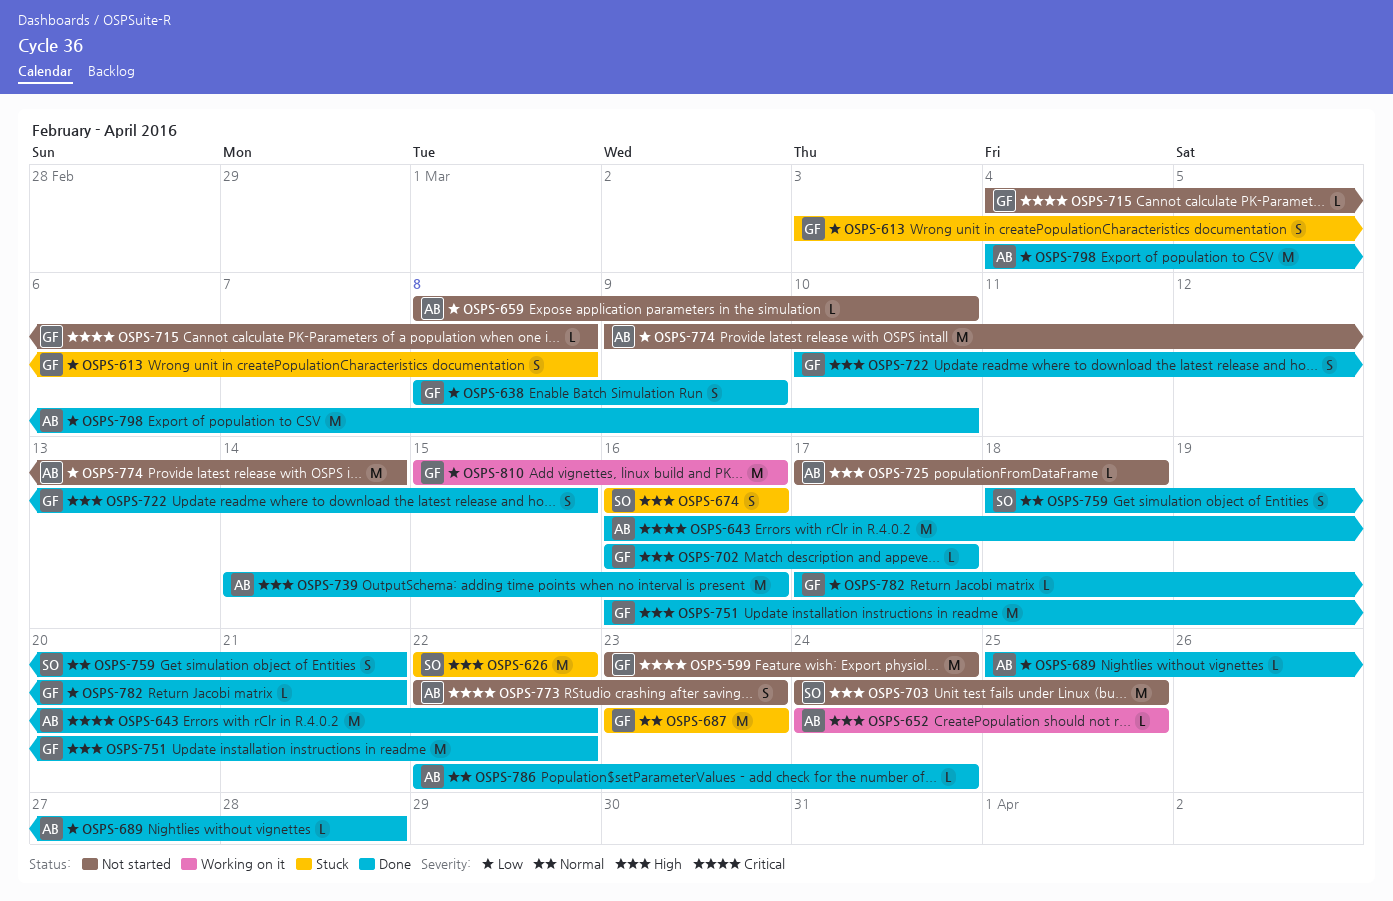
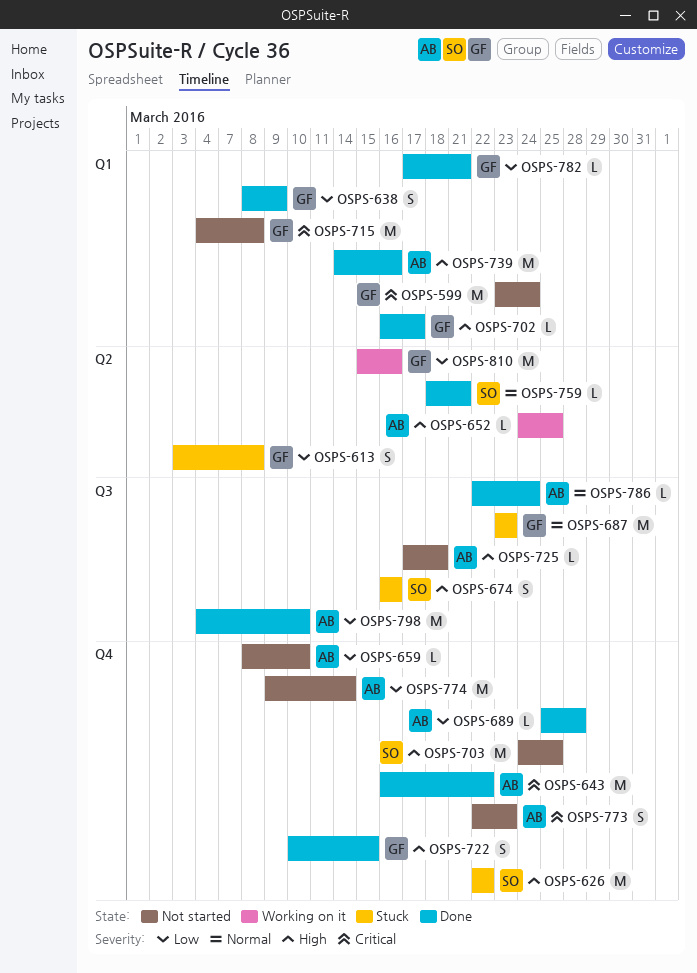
OSPS-715, estimate: L -> M
OSPS-751: present -> none
OSPS-759, estimate: S -> L

